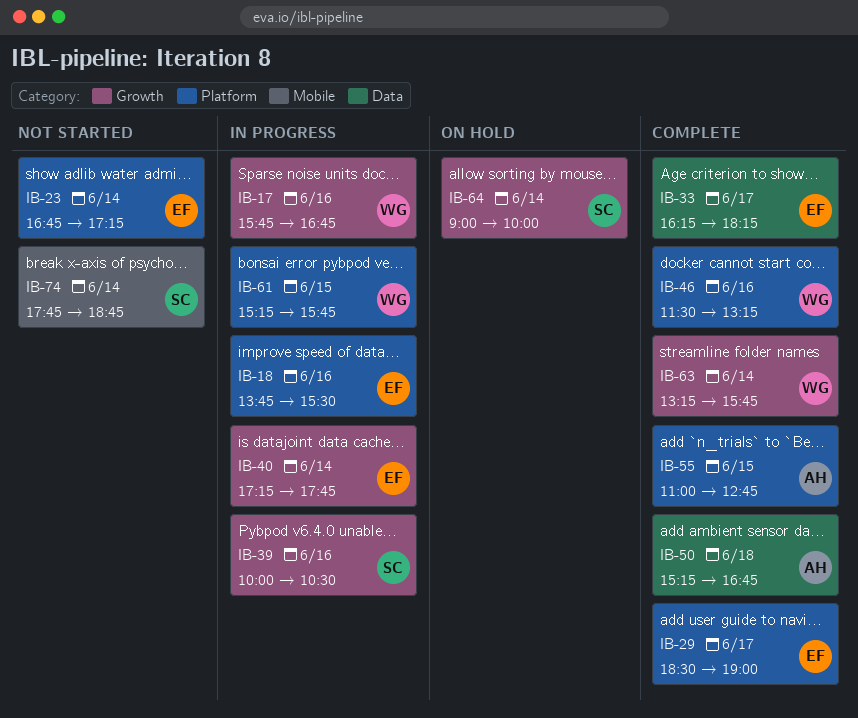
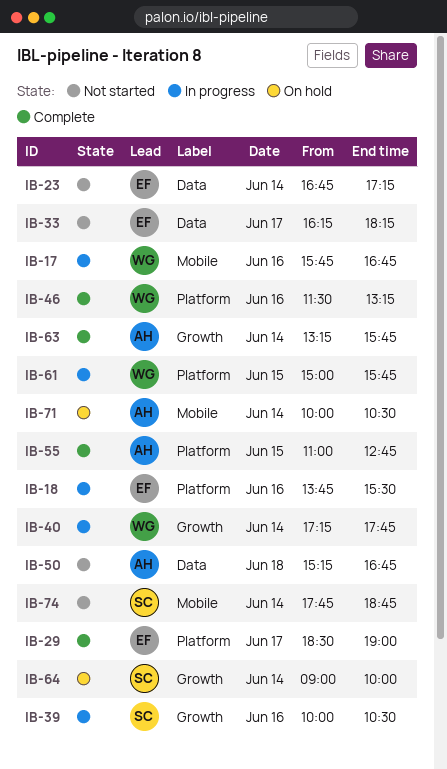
IB-17, label: Growth -> Mobile
IB-23, label: Platform -> Data
IB-33, status: Complete -> Not started
IB-40, owner: EF -> WG
IB-50, status: Complete -> Not started
IB-61, begins: 15:15 -> 15:00
IB-63, owner: WG -> AH
IB-71: none -> present

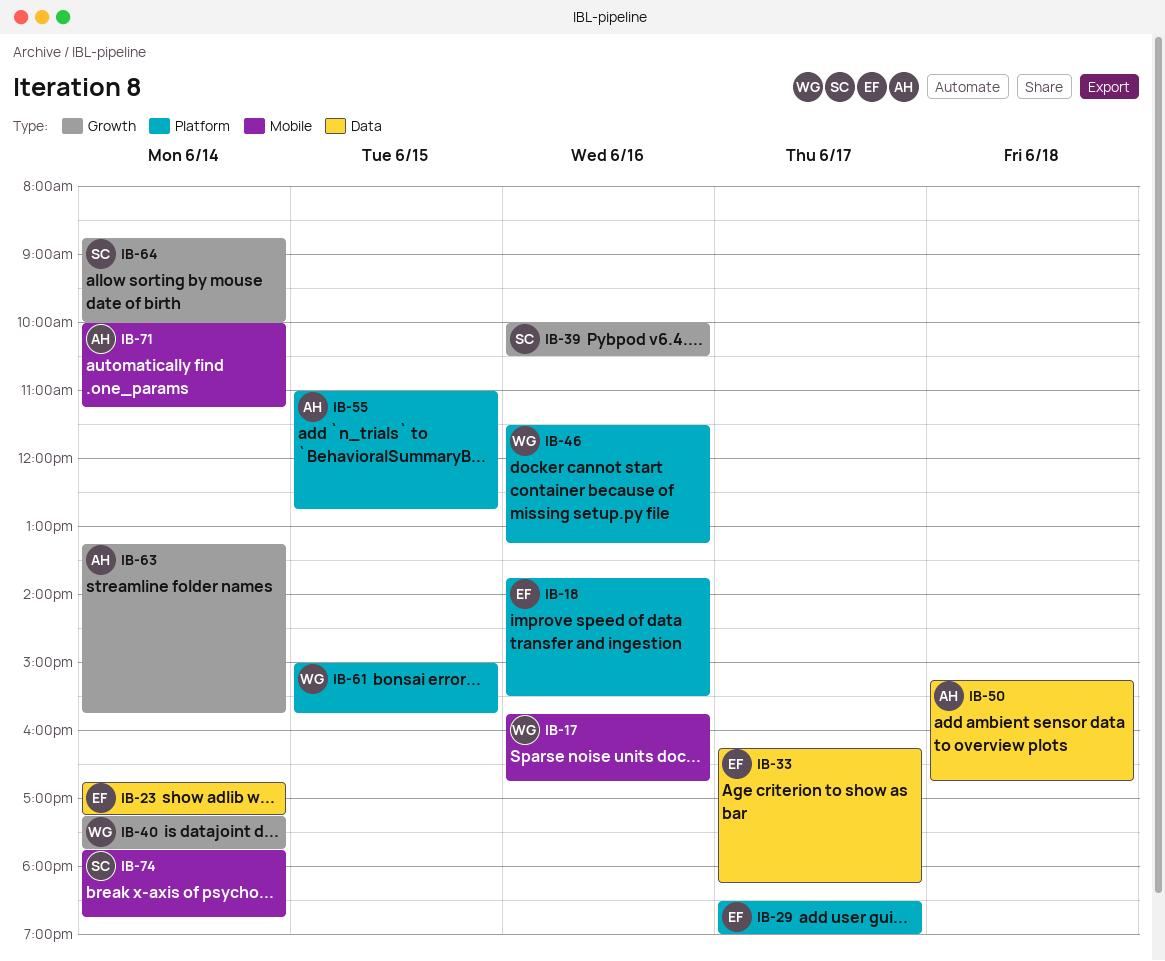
IB-64, begins: 09:00 -> 08:45
IB-71, ends: 10:30 -> 11:15

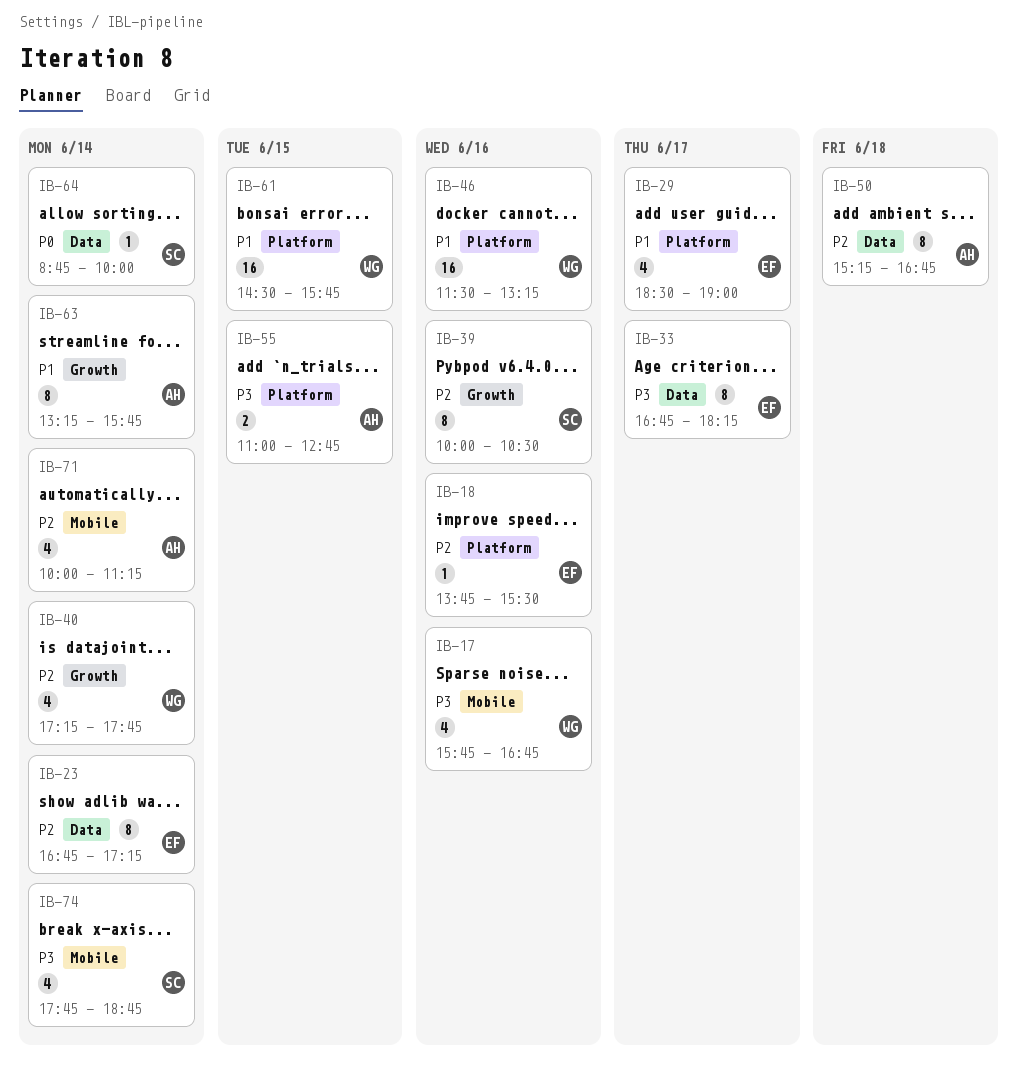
IB-33, begins: 16:15 -> 16:45
IB-61, begins: 15:00 -> 14:30
IB-64, label: Growth -> Data

